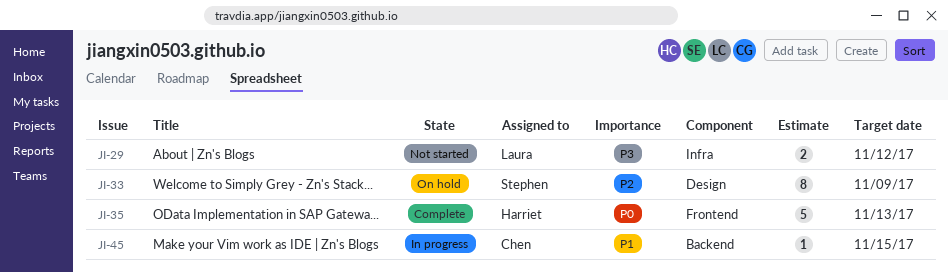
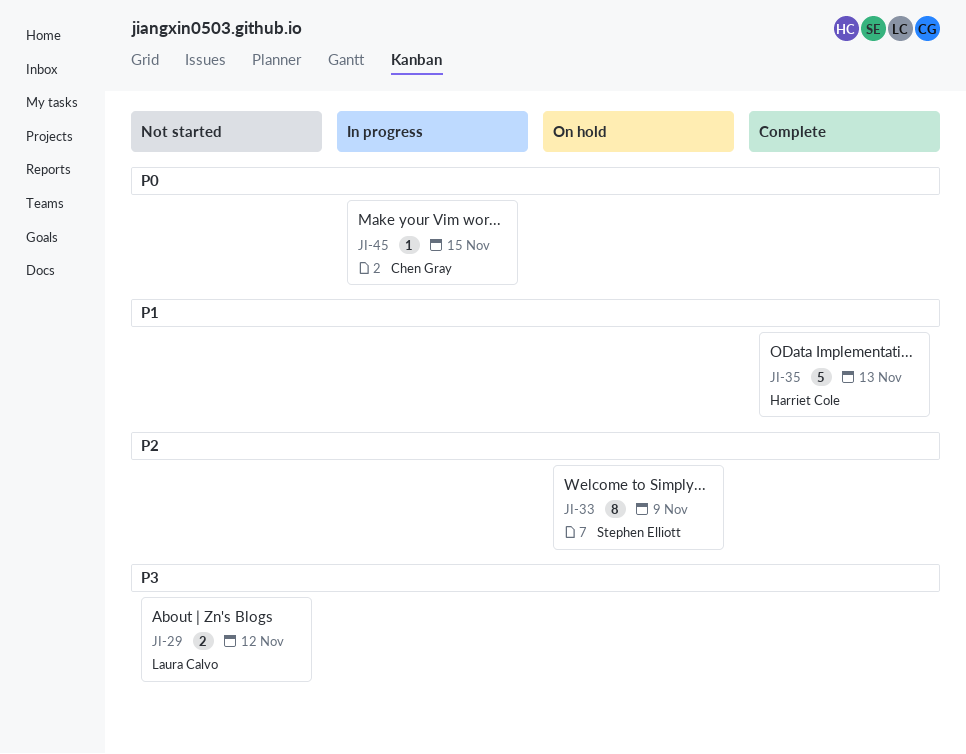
JI-35, priority: P0 -> P1
JI-45, priority: P1 -> P0

